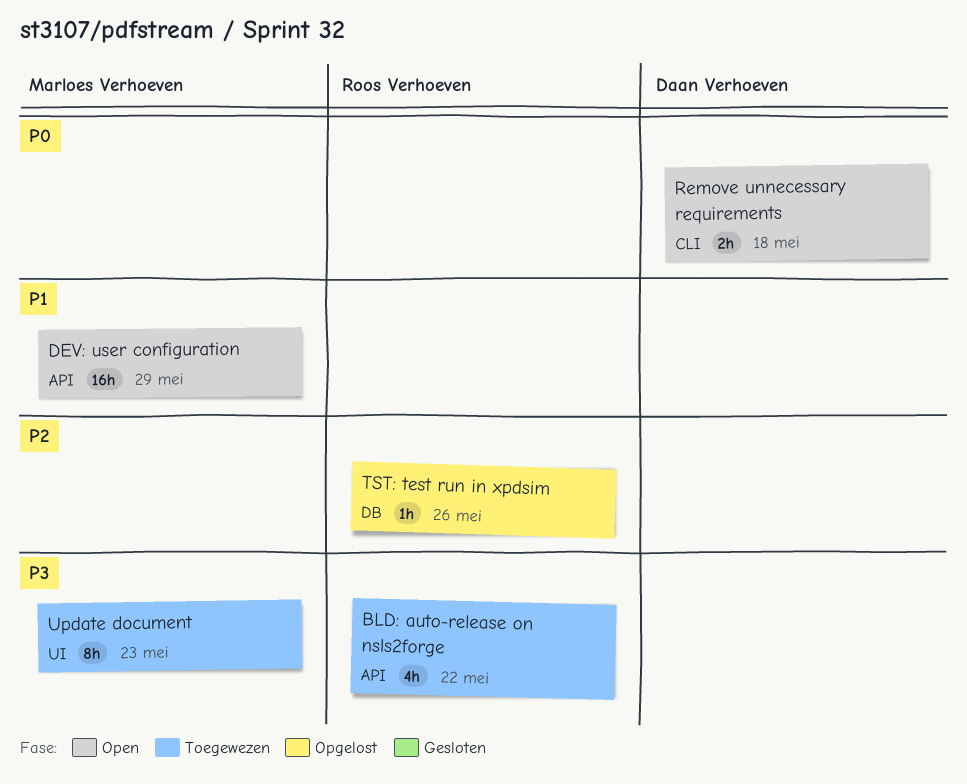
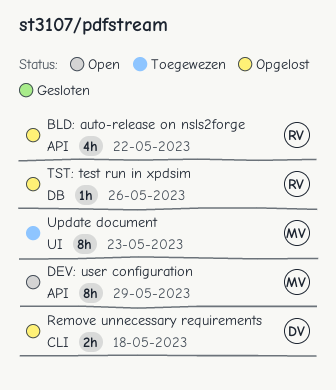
BLD: auto-release on nsls2forge, status: Toegewezen -> Opgelost
DEV: user configuration, estimate: 16h -> 8h
Remove unnecessary requirements, status: Open -> Opgelost

